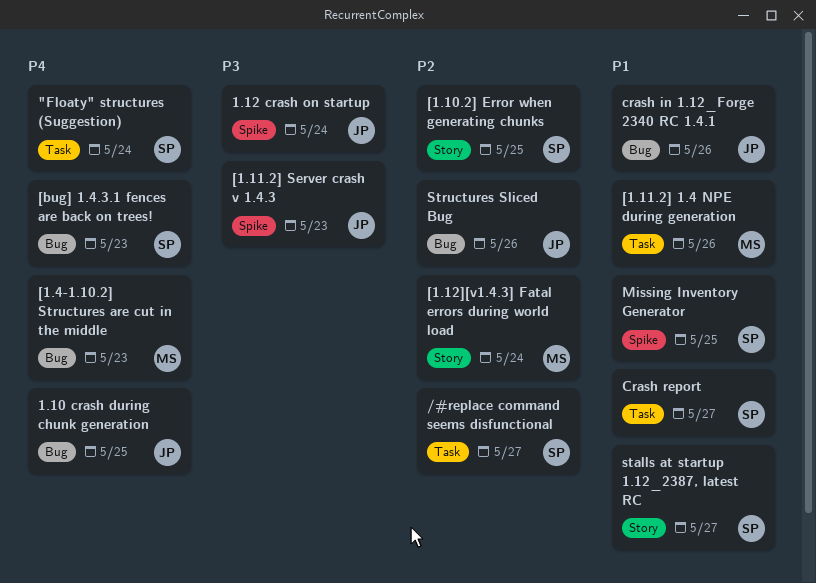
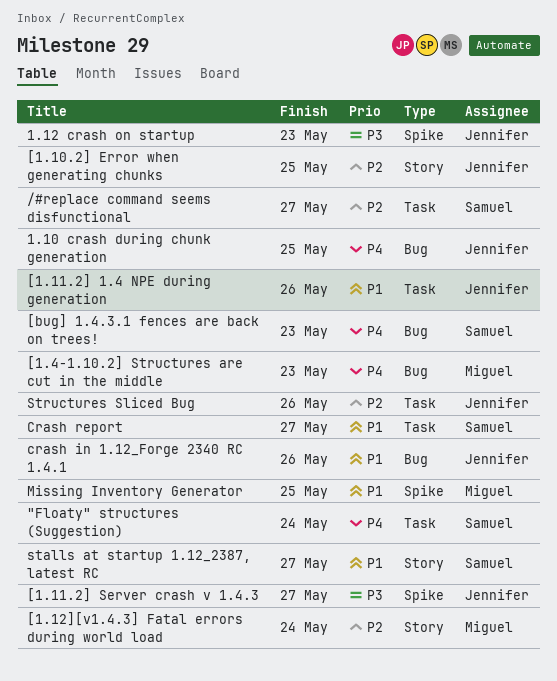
1.12 crash on startup, due: May 24 -> May 23
[1.10.2] Error when generating chunks, owner: Samuel -> Jennifer
[1.11.2] 1.4 NPE during generation, owner: Miguel -> Jennifer
[1.11.2] Server crash v 1.4.3, due: May 23 -> May 27
Missing Inventory Generator, owner: Samuel -> Miguel
Structures Sliced Bug, label: Bug -> Task

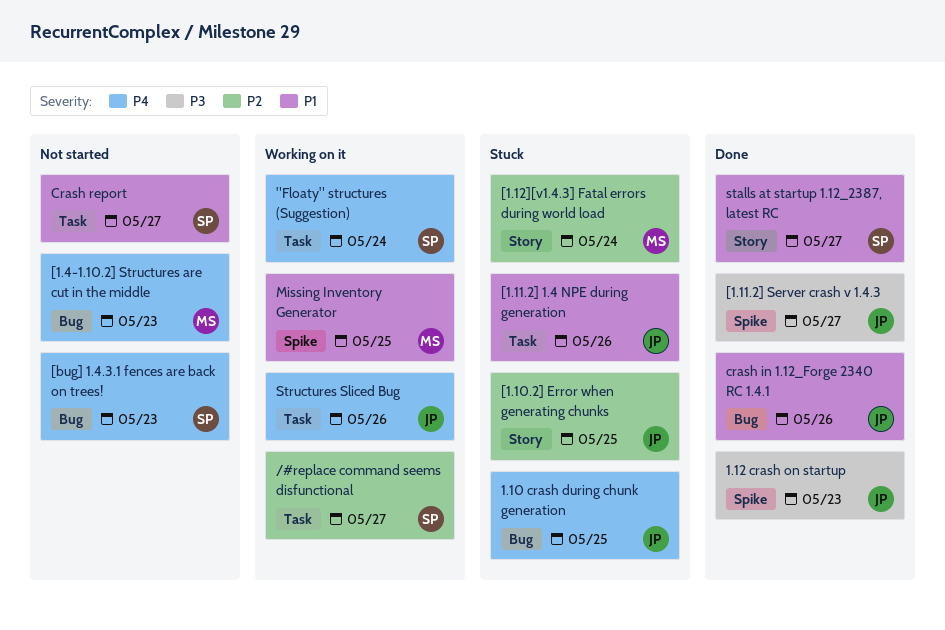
Structures Sliced Bug, priority: P2 -> P4

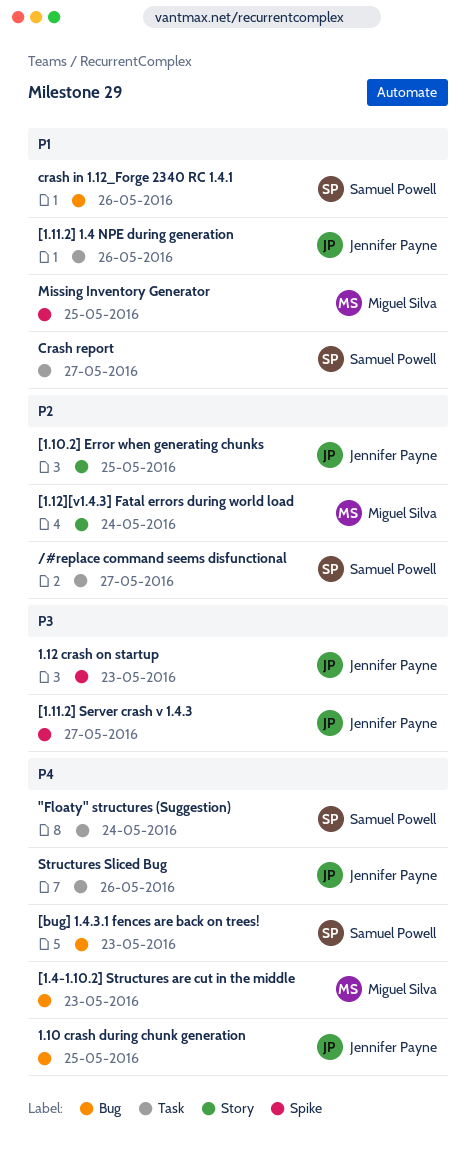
crash in 1.12_Forge 2340 RC 1.4.1, owner: Jennifer Payne -> Samuel Powell
stalls at startup 1.12_2387, latest RC: present -> none

